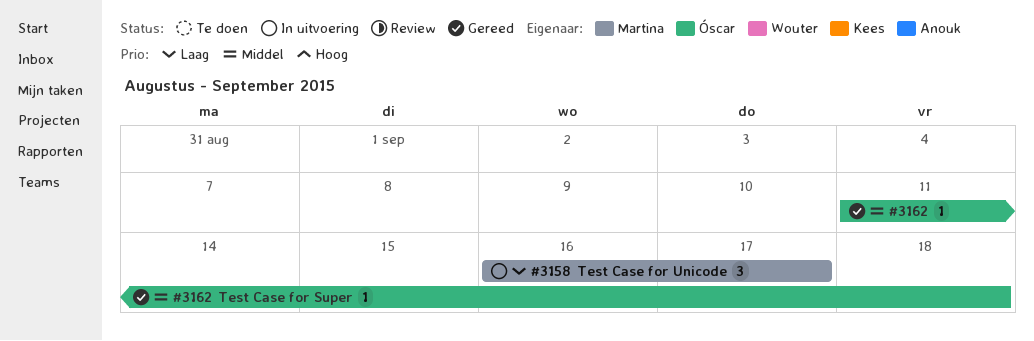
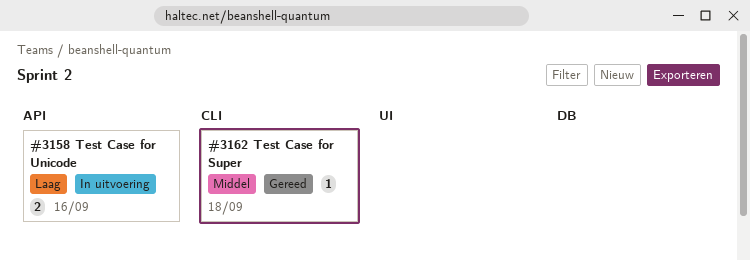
#3158, estimate: 3 -> 2
#3158, due: Sep 17 -> Sep 16

